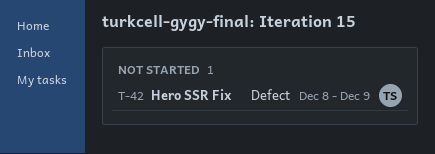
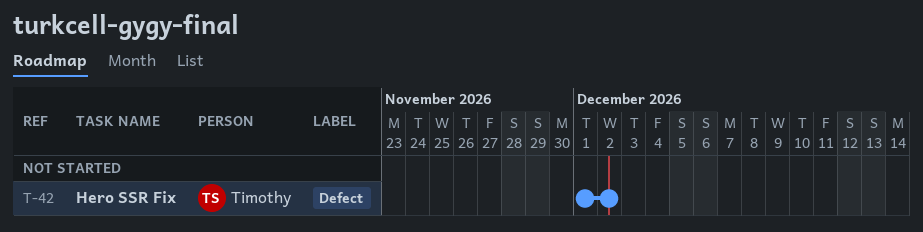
T-42, start: Dec 8 -> Dec 1
T-42, due: Dec 9 -> Dec 2

